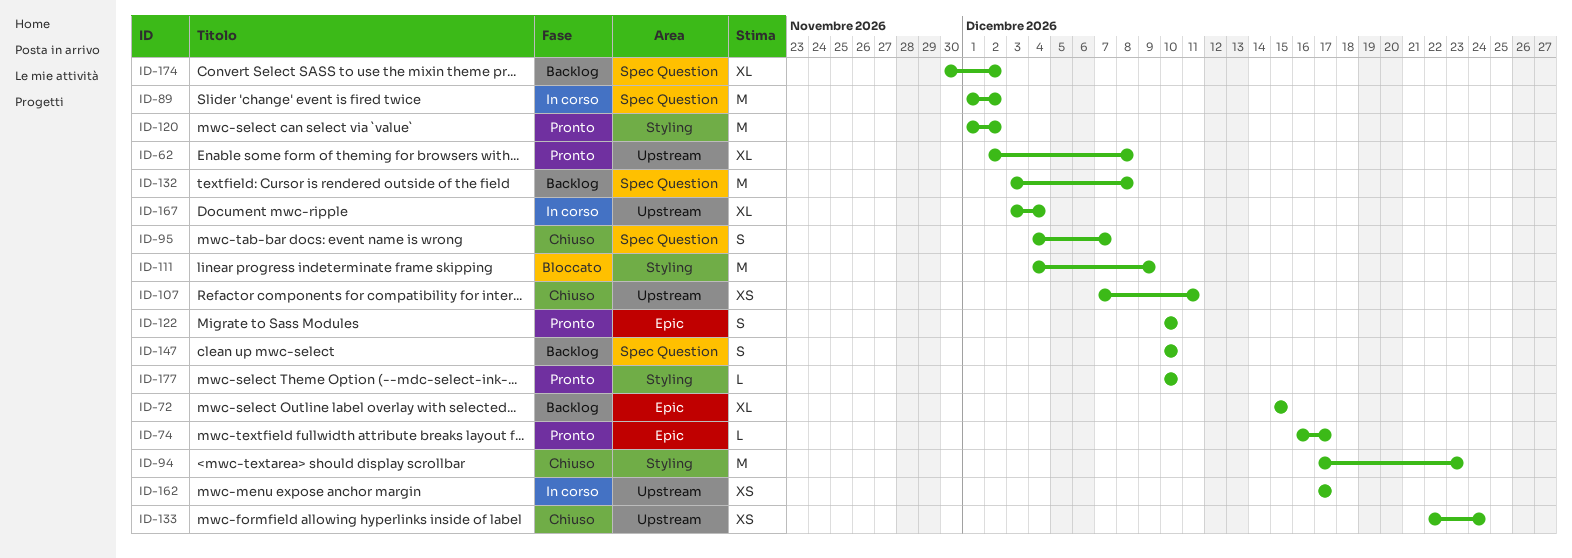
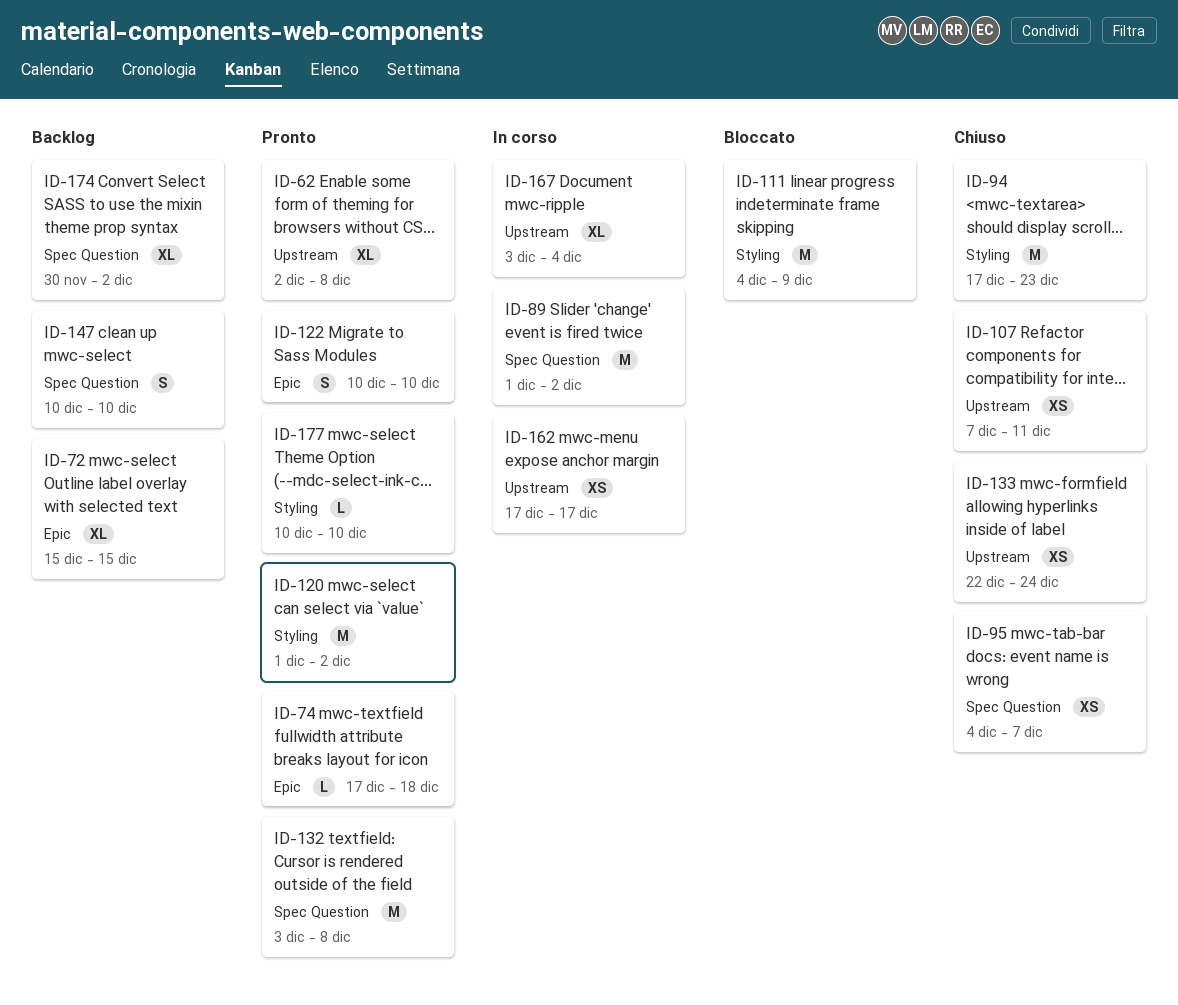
ID-74, start: Dec 16 -> Dec 17
ID-74, due: Dec 17 -> Dec 18
ID-95, estimate: S -> XS
ID-132, status: Backlog -> Pronto

